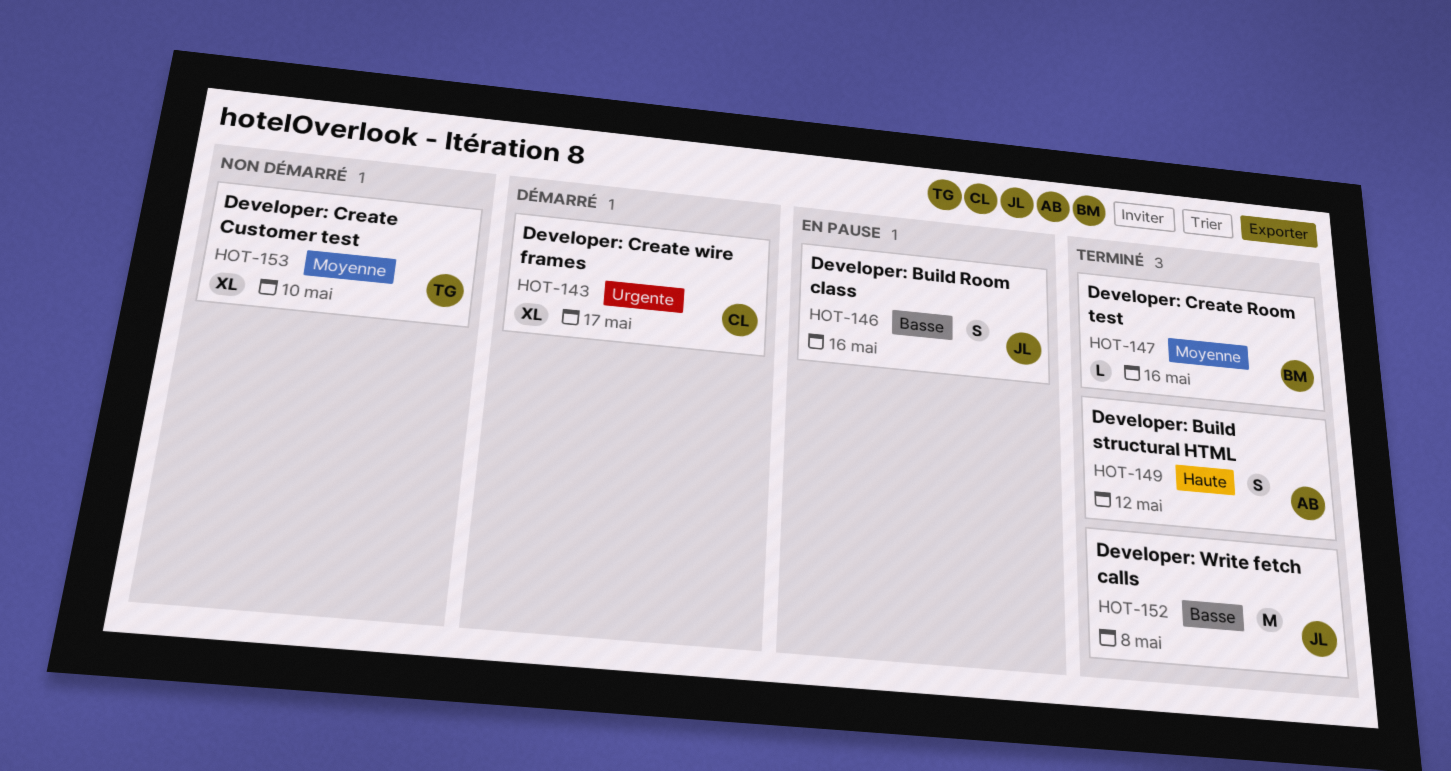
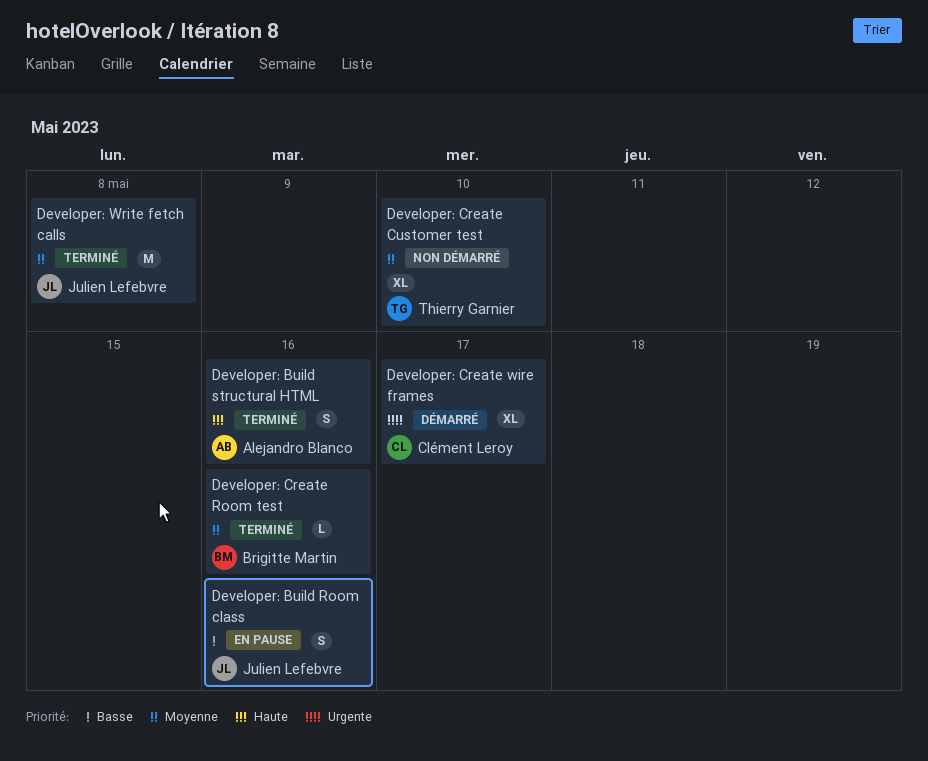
Developer: Build structural HTML, due: May 12 -> May 16
Developer: Write fetch calls, priority: Basse -> Moyenne

